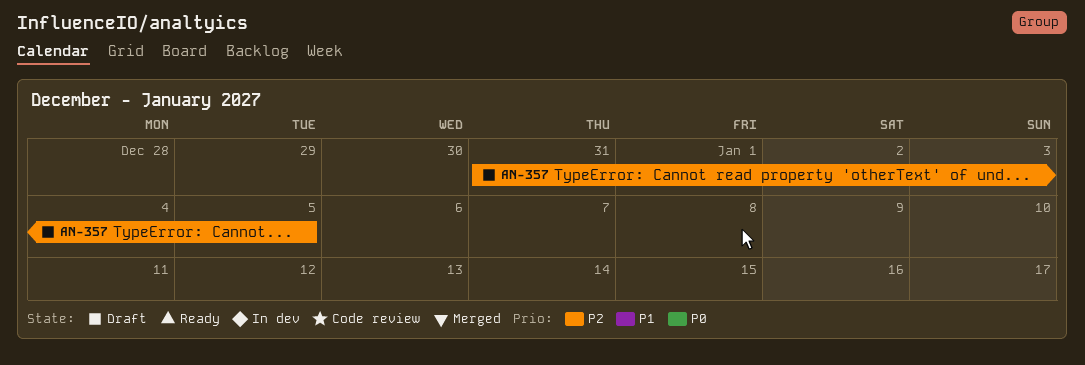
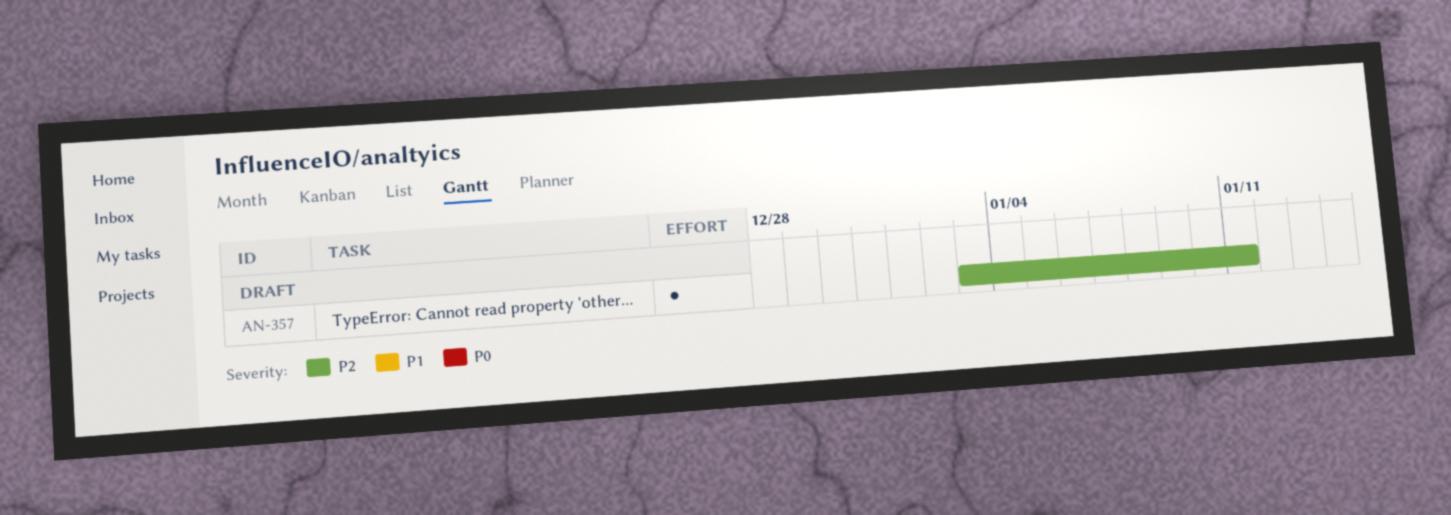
AN-357, start: Dec 31 -> Jan 3
AN-357, due: Jan 5 -> Jan 11

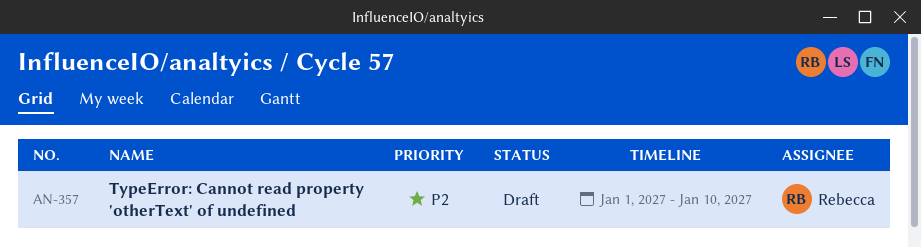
AN-357, start: Jan 3 -> Jan 1
AN-357, due: Jan 11 -> Jan 10

